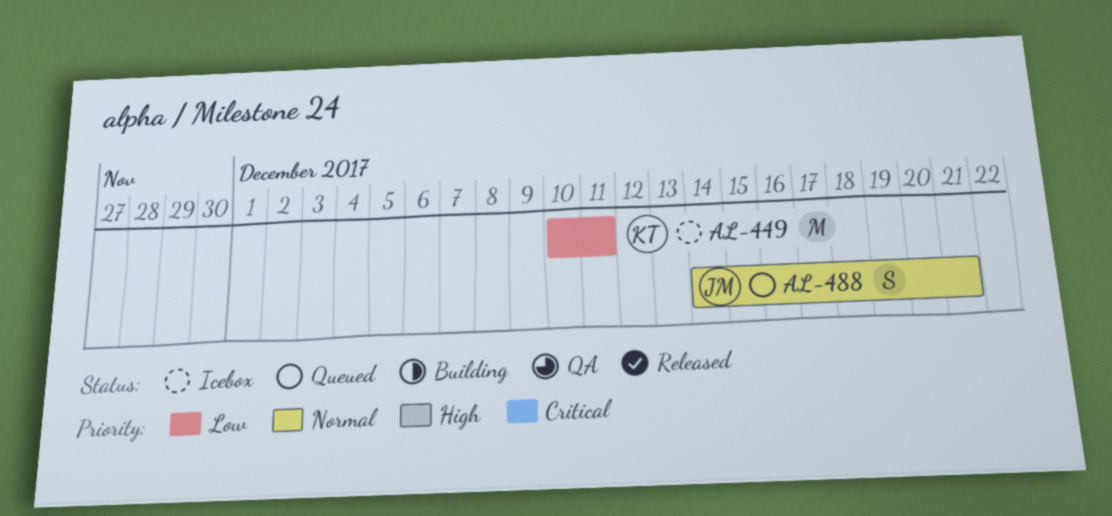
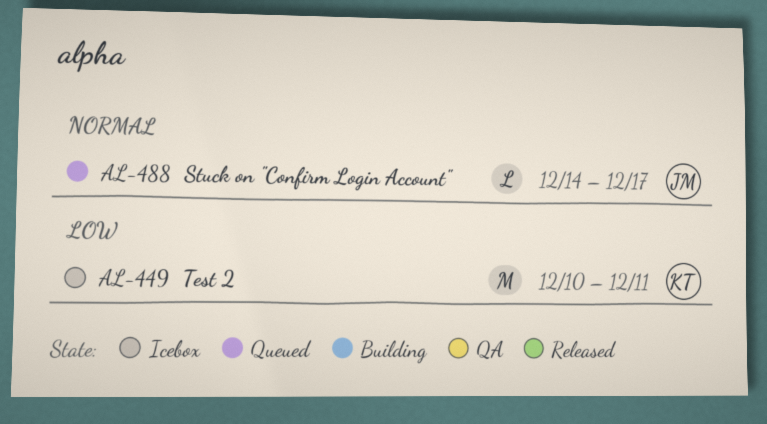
AL-488, estimate: S -> L
AL-488, due: Dec 21 -> Dec 17

